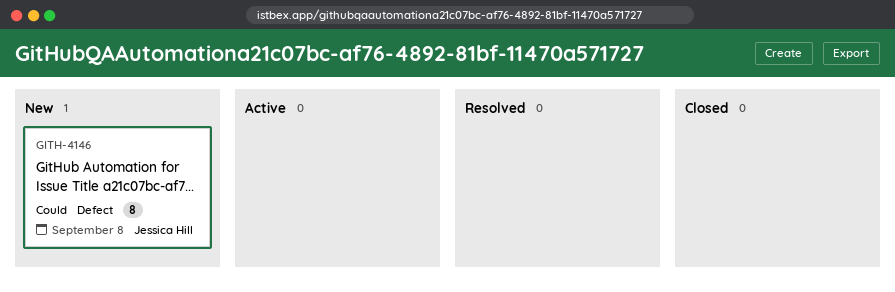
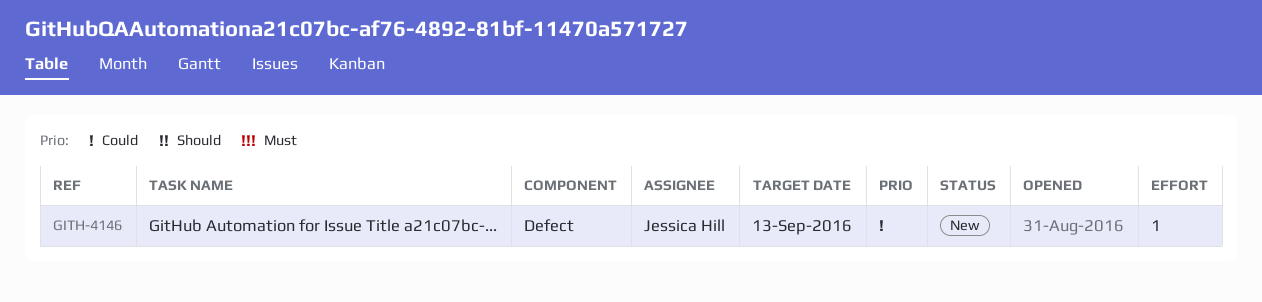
GITH-4146, estimate: 8 -> 1
GITH-4146, due: Sep 8 -> Sep 13

